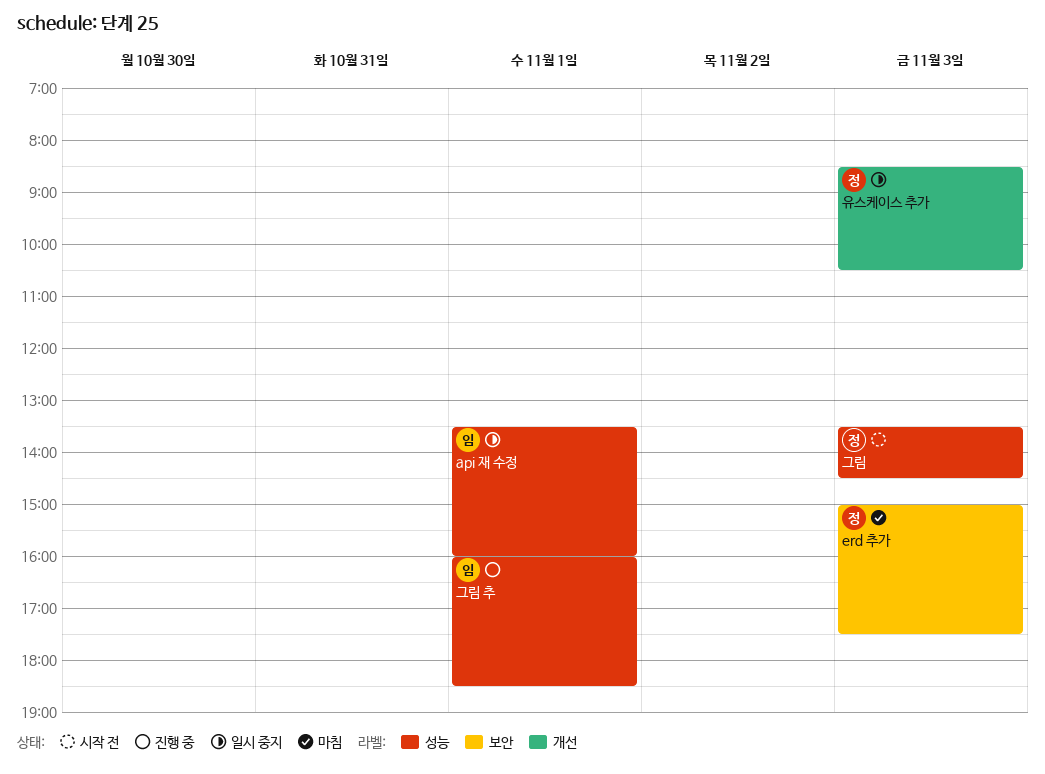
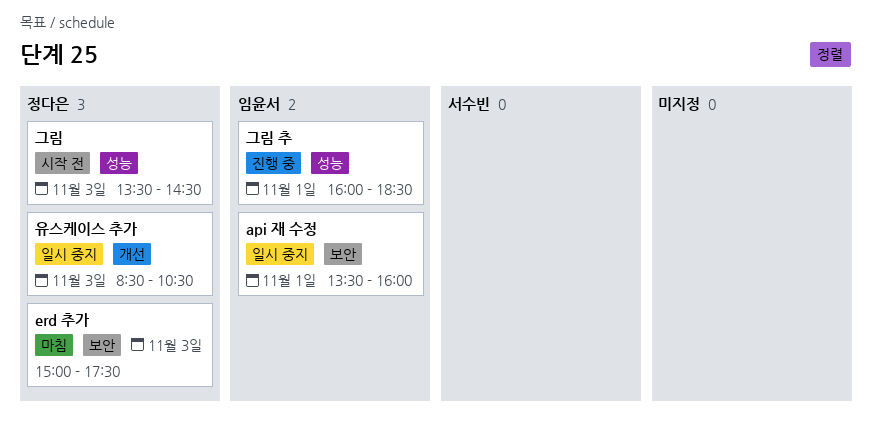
api 재 수정, label: 성능 -> 보안

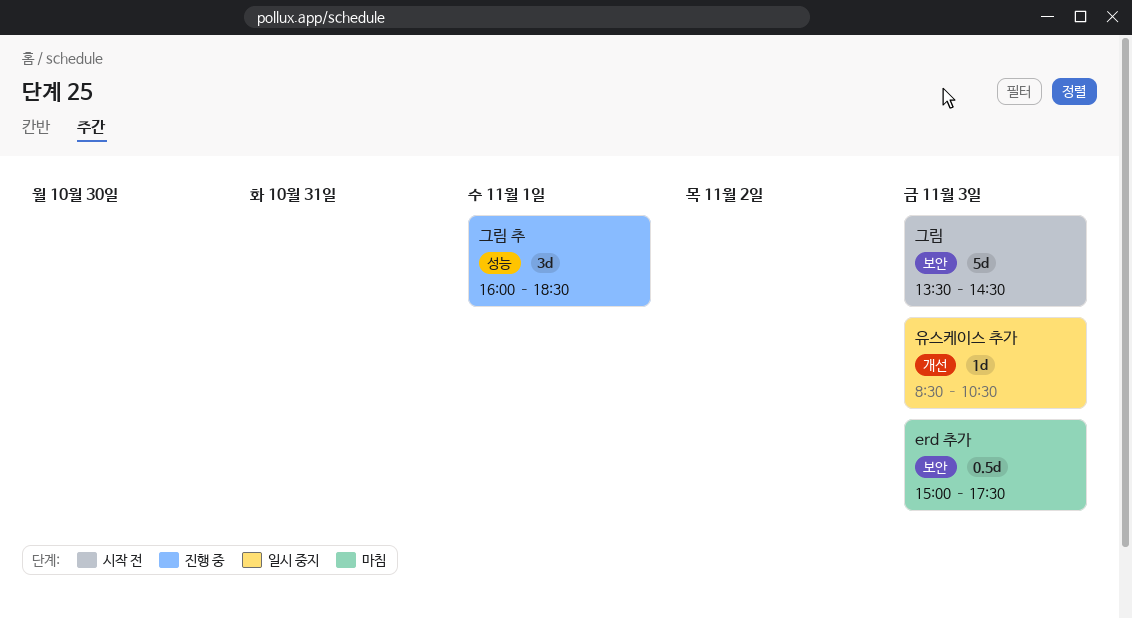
api 재 수정: present -> none
그림, label: 성능 -> 보안

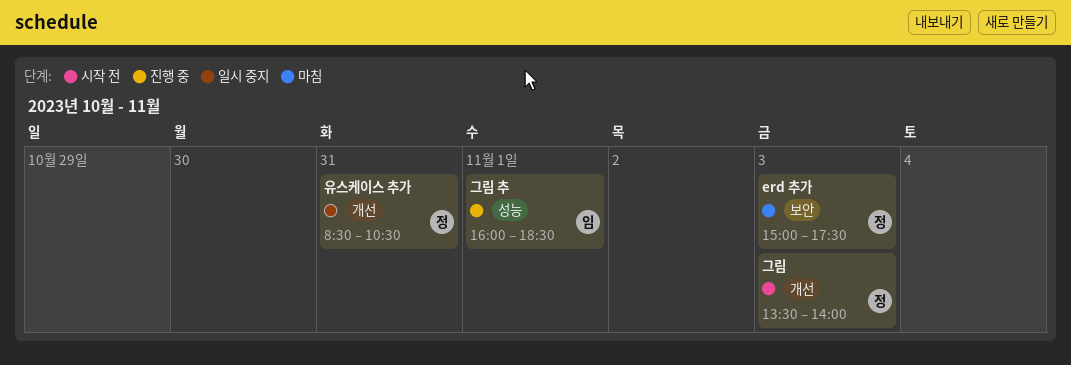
그림, label: 보안 -> 개선
그림, ends: 14:30 -> 14:00
유스케이스 추가, day: Nov 3 -> Oct 31

